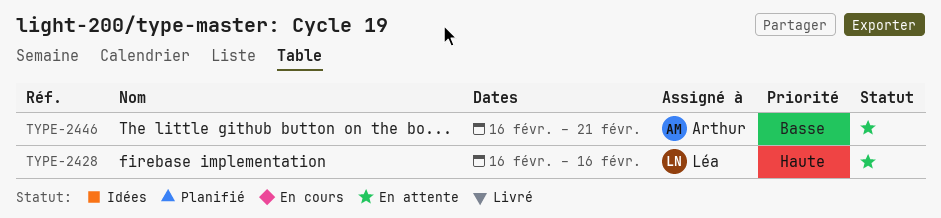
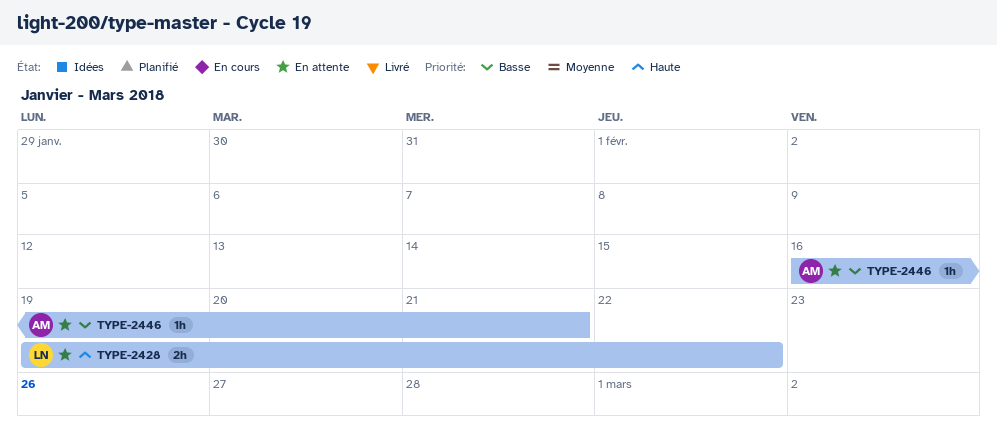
TYPE-2428, start: Feb 16 -> Feb 19
TYPE-2428, due: Feb 16 -> Feb 22

